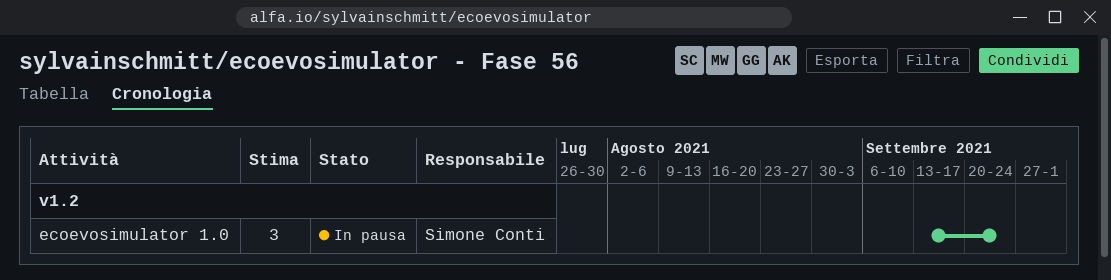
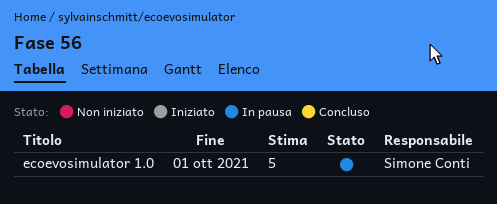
ecoevosimulator 1.0, estimate: 3 -> 5
ecoevosimulator 1.0, due: Sep 24 -> Oct 1

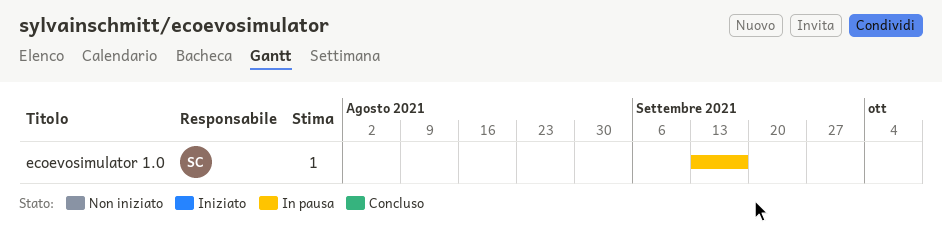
ecoevosimulator 1.0, estimate: 5 -> 1
ecoevosimulator 1.0, due: Oct 1 -> Sep 17

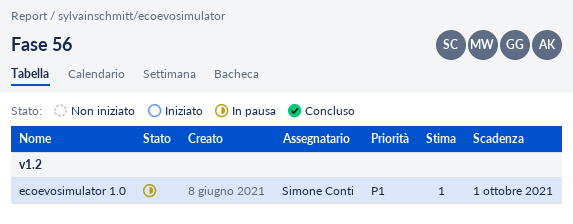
ecoevosimulator 1.0, due: Sep 17 -> Oct 1

